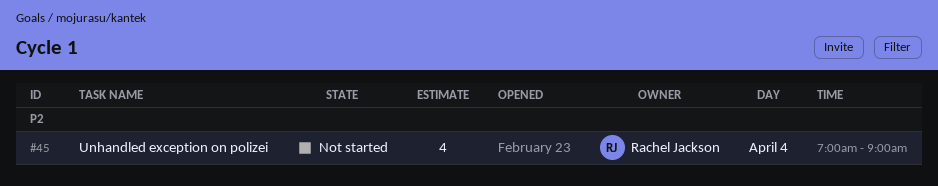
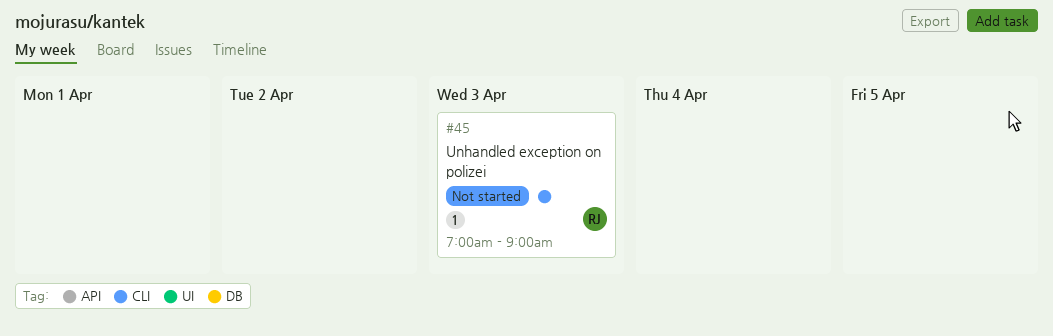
#45, estimate: 4 -> 1
#45, day: Apr 4 -> Apr 3

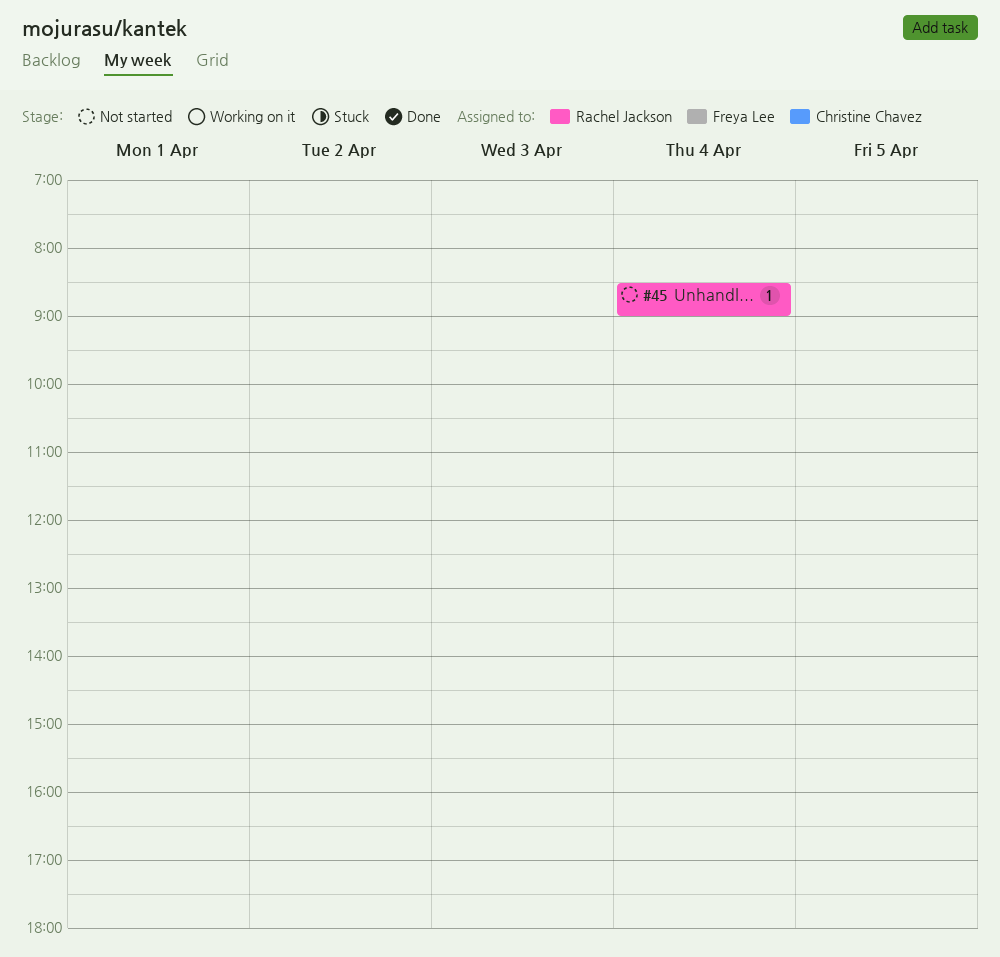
#45, day: Apr 3 -> Apr 4
#45, begins: 07:00 -> 08:30

